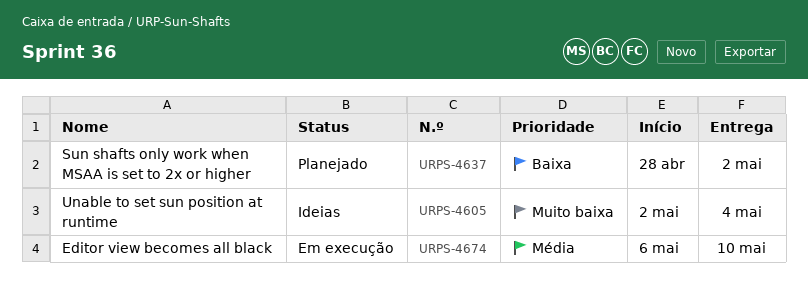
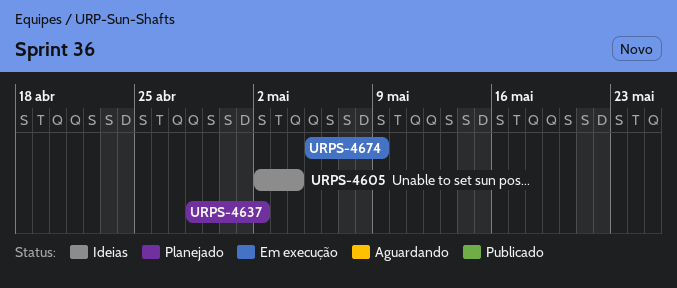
URPS-4674, start: May 6 -> May 5
URPS-4674, due: May 10 -> May 9

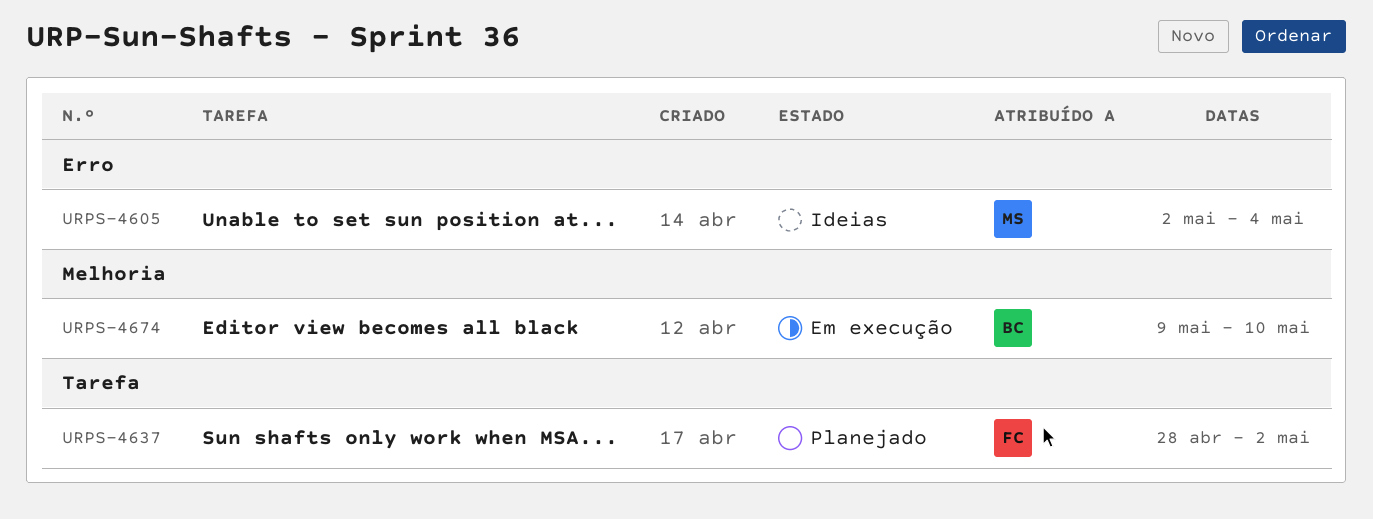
URPS-4674, start: May 5 -> May 9
URPS-4674, due: May 9 -> May 10

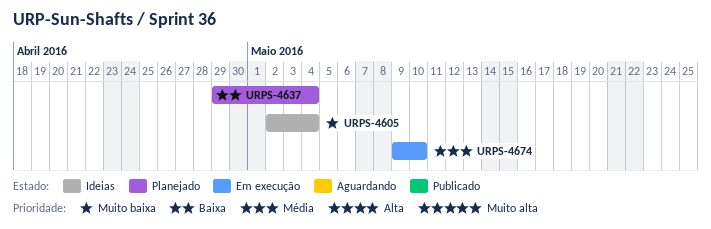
URPS-4637, start: Apr 28 -> Apr 29
URPS-4637, due: May 2 -> May 4

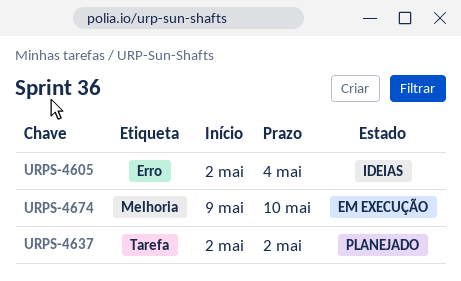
URPS-4637, start: Apr 29 -> May 2
URPS-4637, due: May 4 -> May 2

